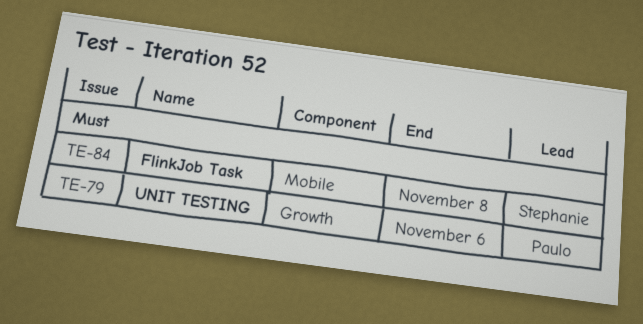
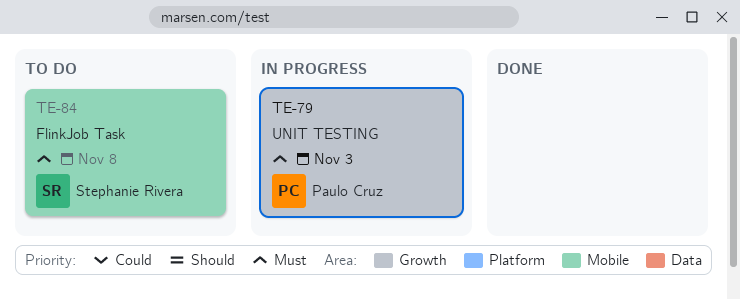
TE-79, due: Nov 6 -> Nov 3

